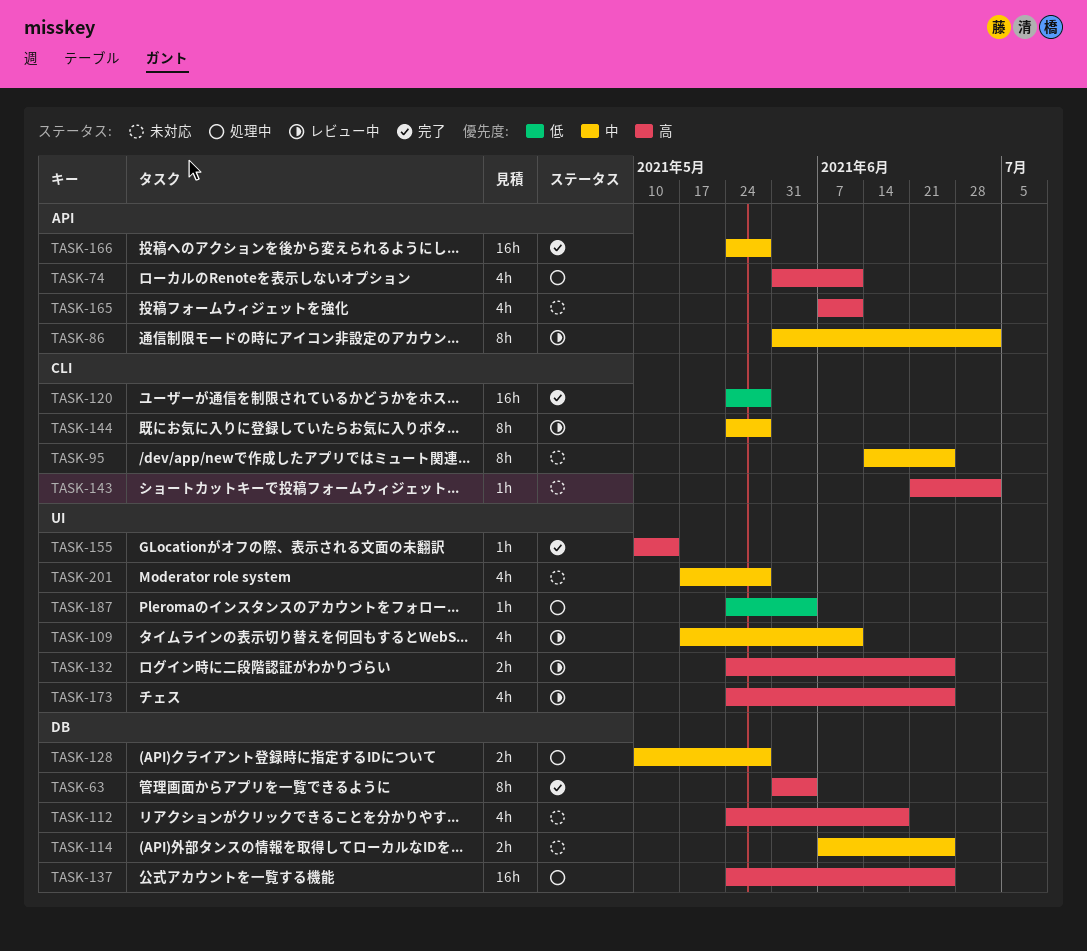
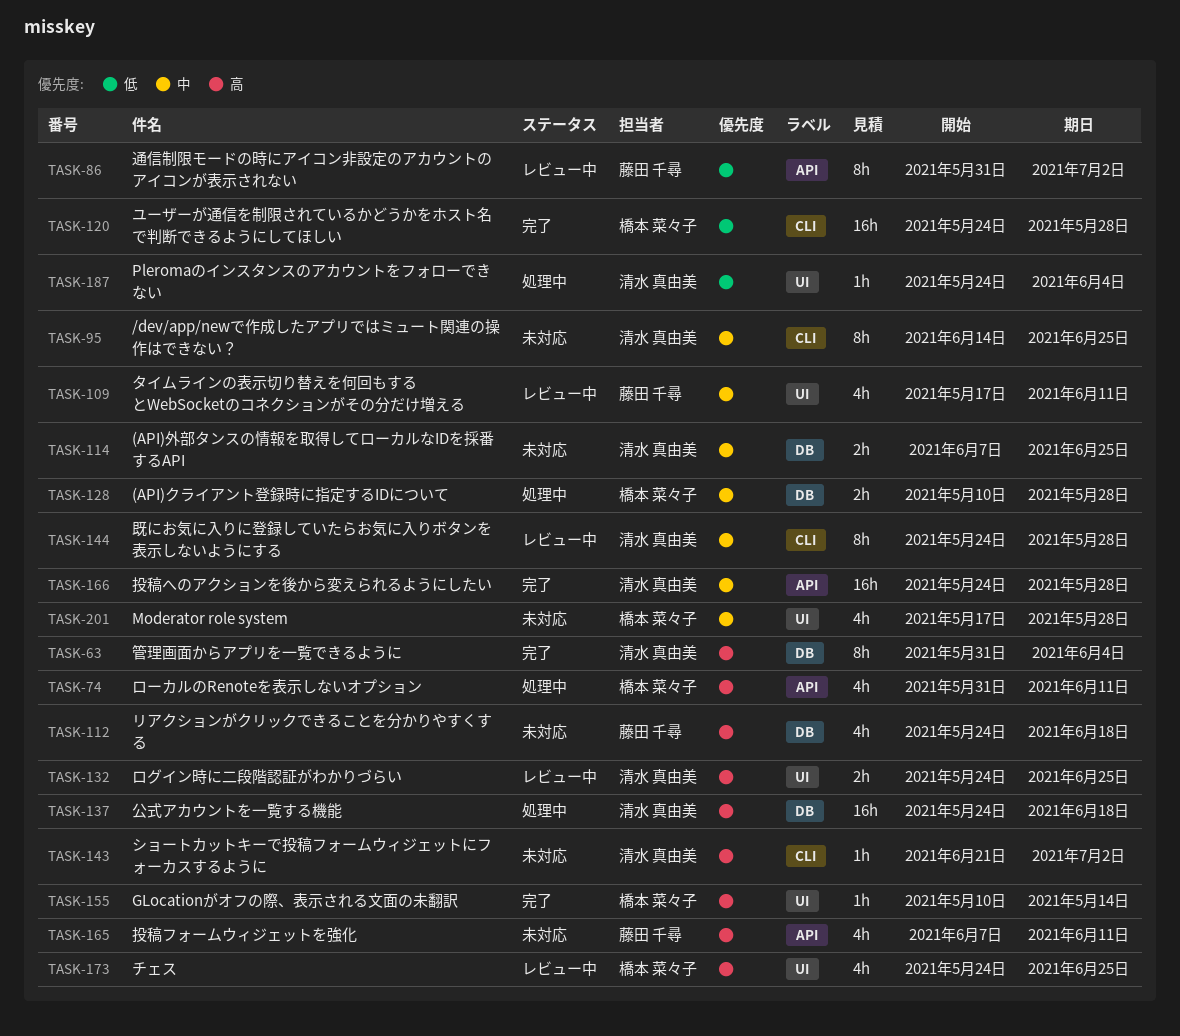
TASK-86, priority: 中 -> 低
TASK-137, due: Jun 25 -> Jun 18

